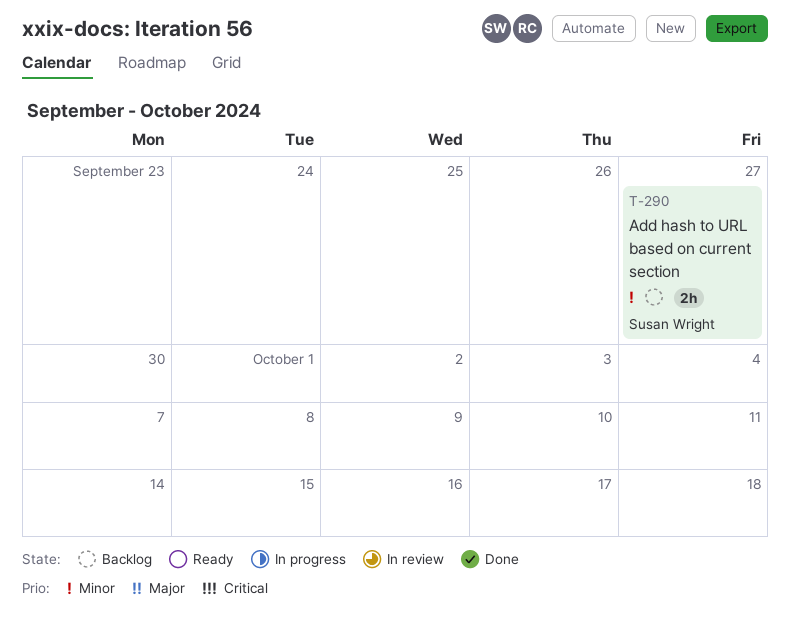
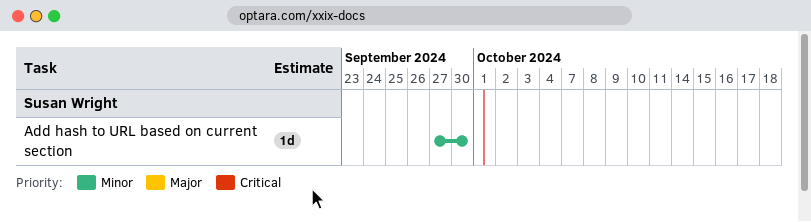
Add hash to URL based on current section, estimate: 2h -> 1d
Add hash to URL based on current section, due: Sep 27 -> Sep 30

